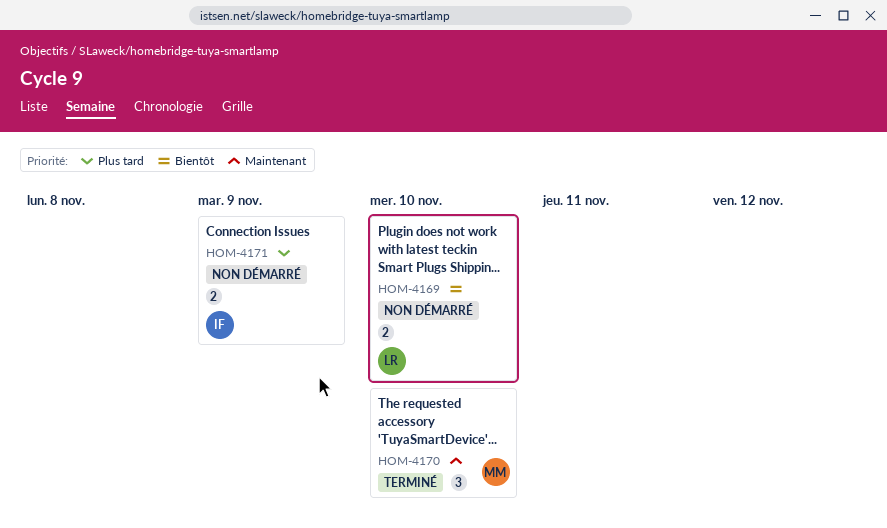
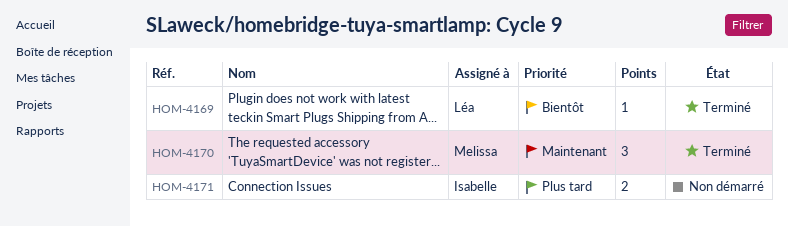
HOM-4169, status: Non démarré -> Terminé
HOM-4169, estimate: 2 -> 1

